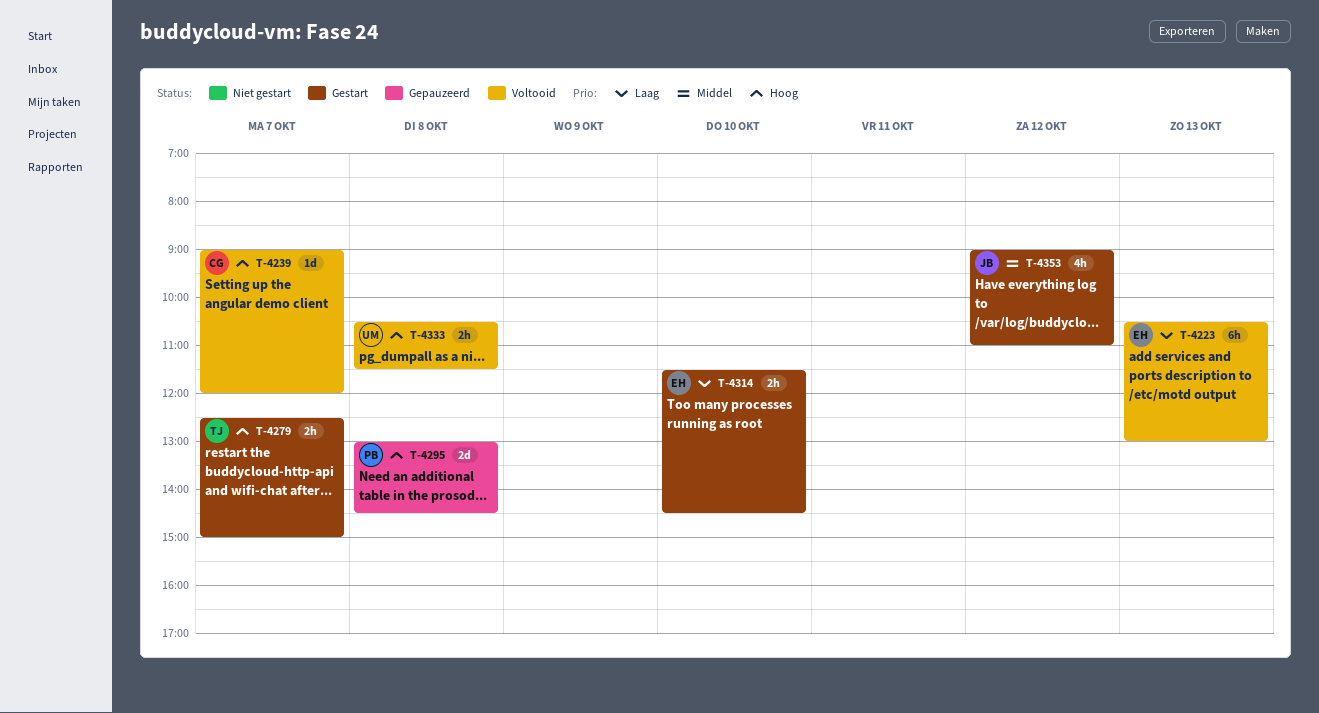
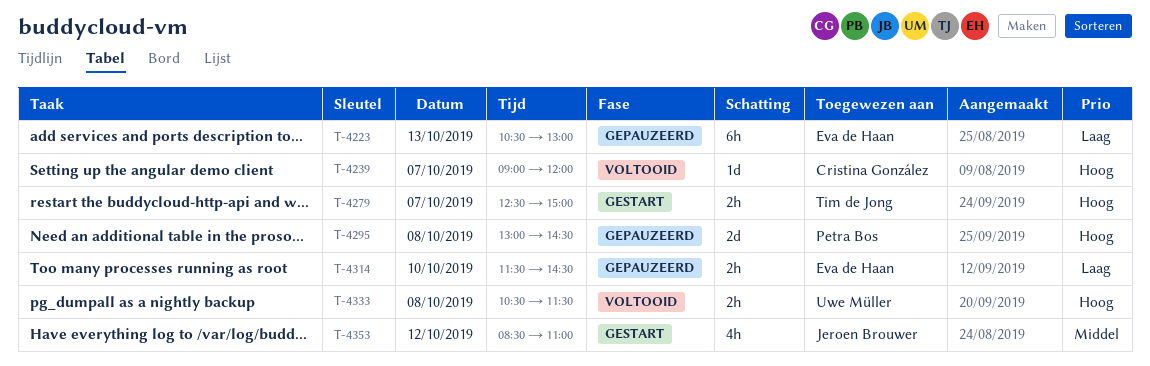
T-4223, status: Voltooid -> Gepauzeerd
T-4314, status: Gestart -> Gepauzeerd
T-4353, begins: 09:00 -> 08:30

